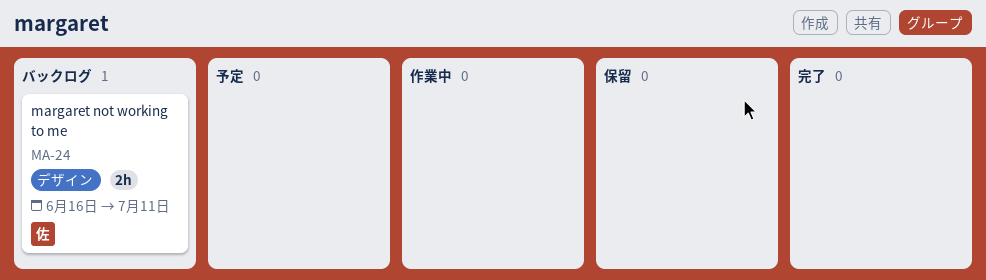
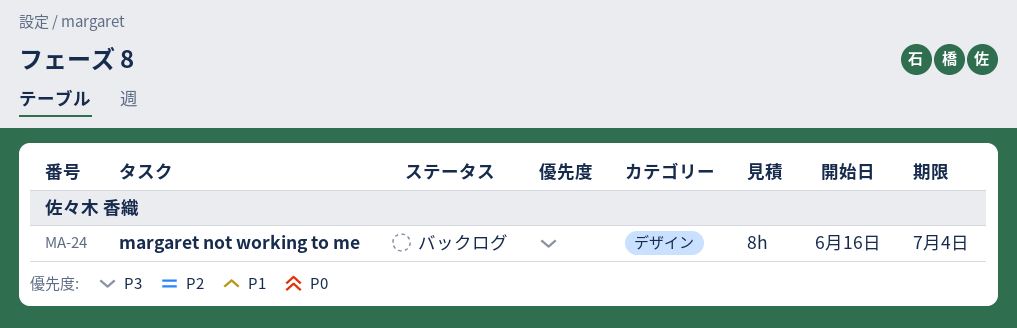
MA-24, estimate: 2h -> 8h
MA-24, due: Jul 11 -> Jul 4

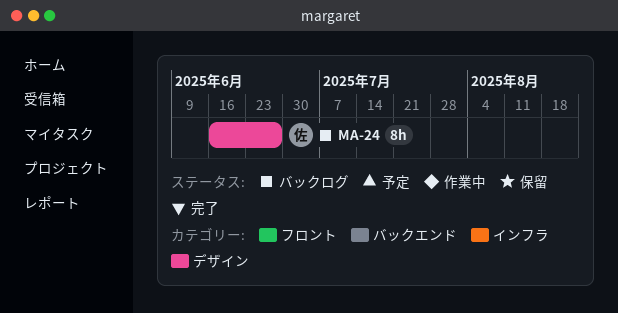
MA-24, due: Jul 4 -> Jun 27

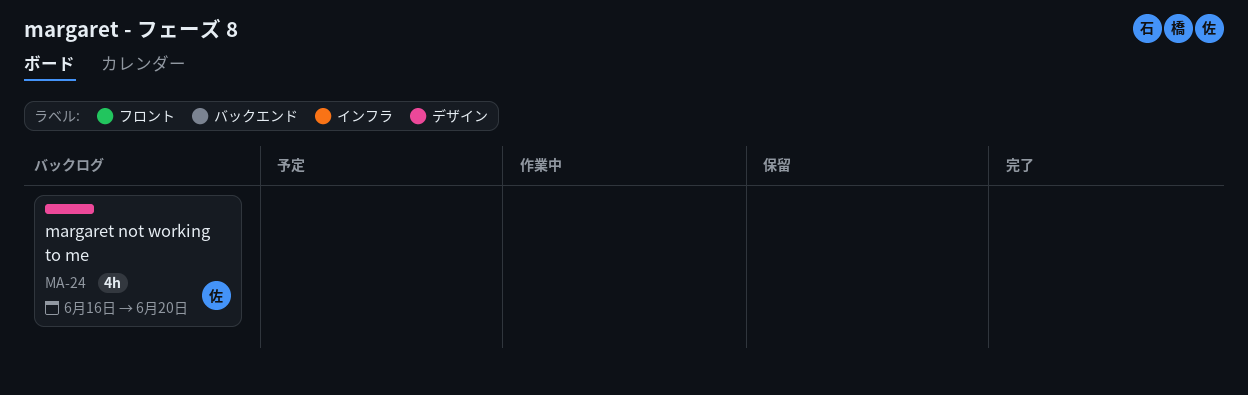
MA-24, estimate: 8h -> 4h
MA-24, due: Jun 27 -> Jun 20

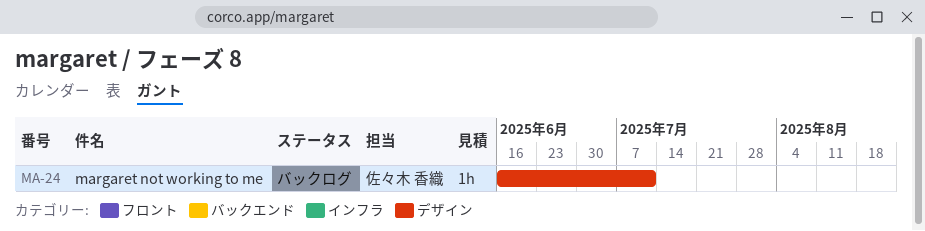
MA-24, estimate: 4h -> 1h
MA-24, due: Jun 20 -> Jul 11

